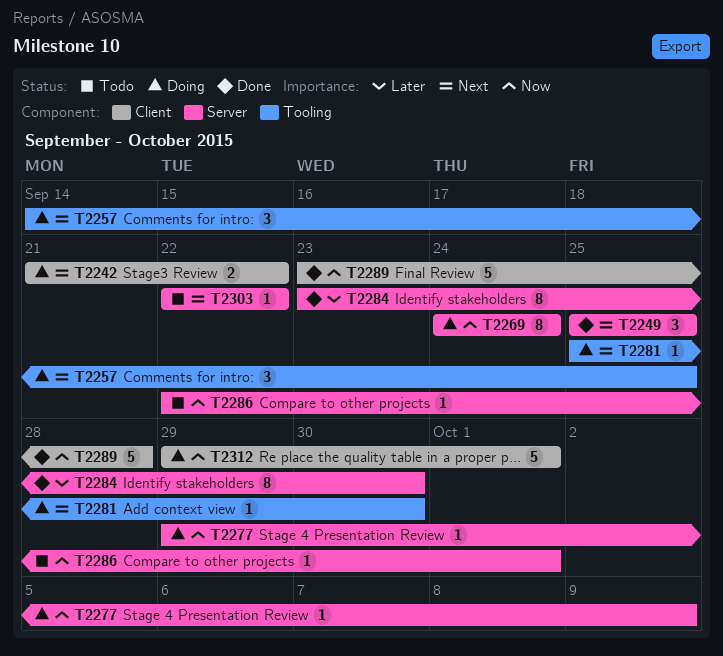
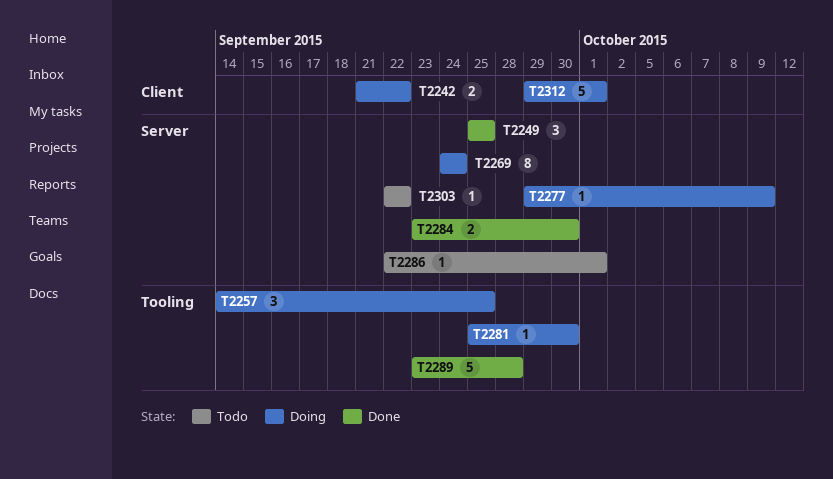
T2284, estimate: 8 -> 2
T2289, label: Client -> Tooling

